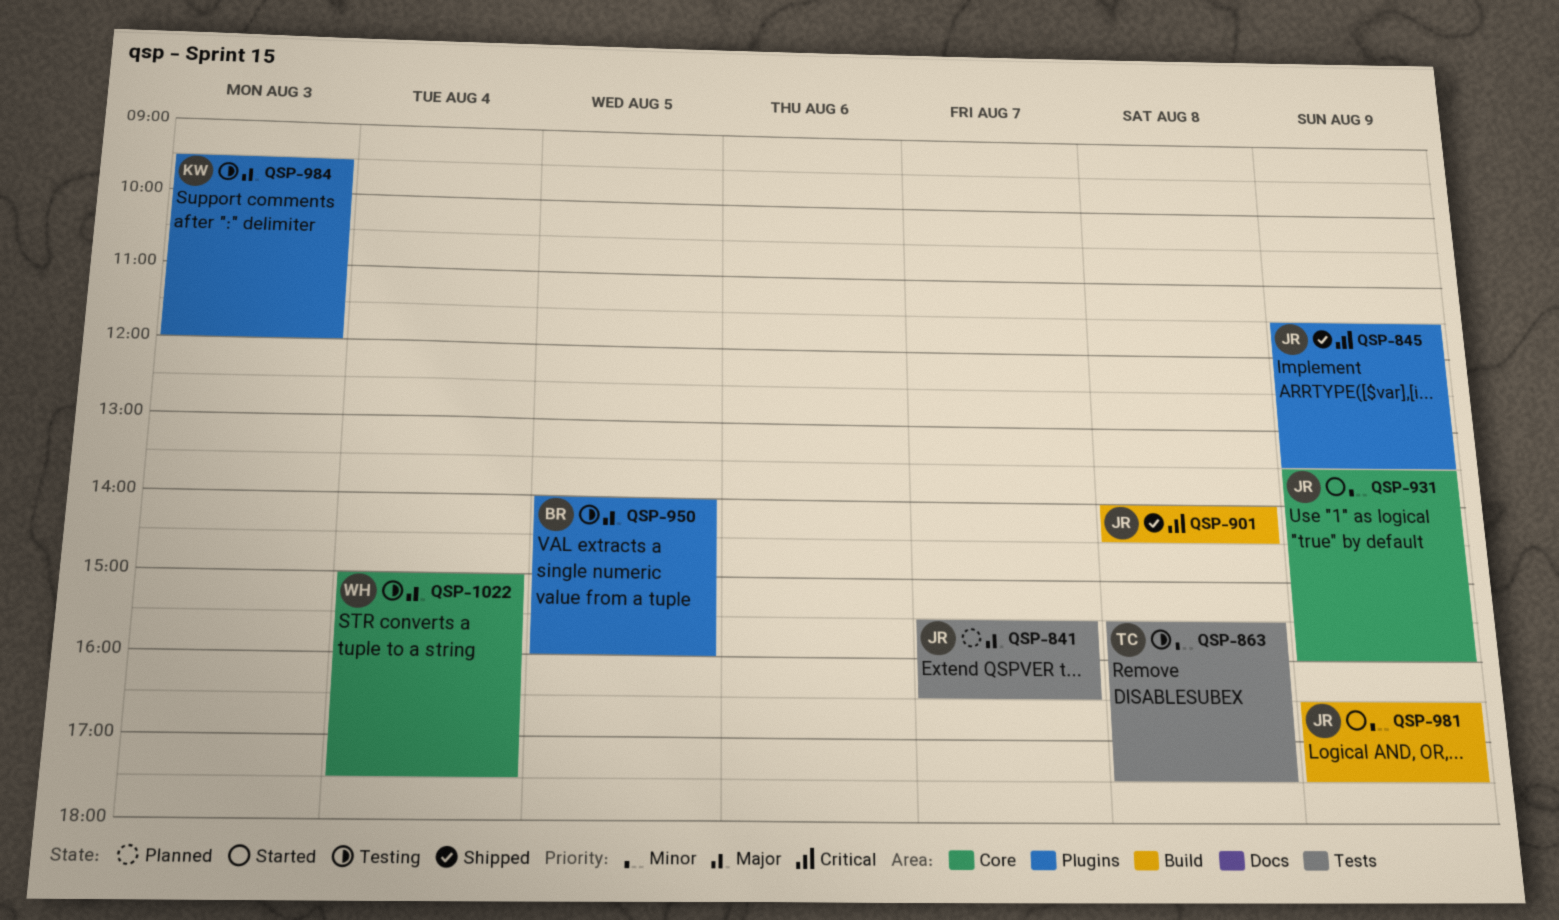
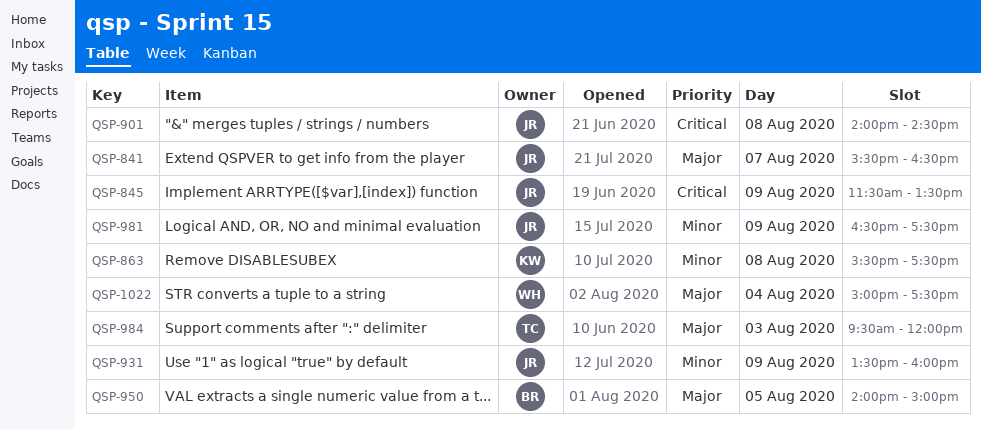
QSP-863, owner: TC -> KW
QSP-950, ends: 16:00 -> 15:00
QSP-984, owner: KW -> TC

